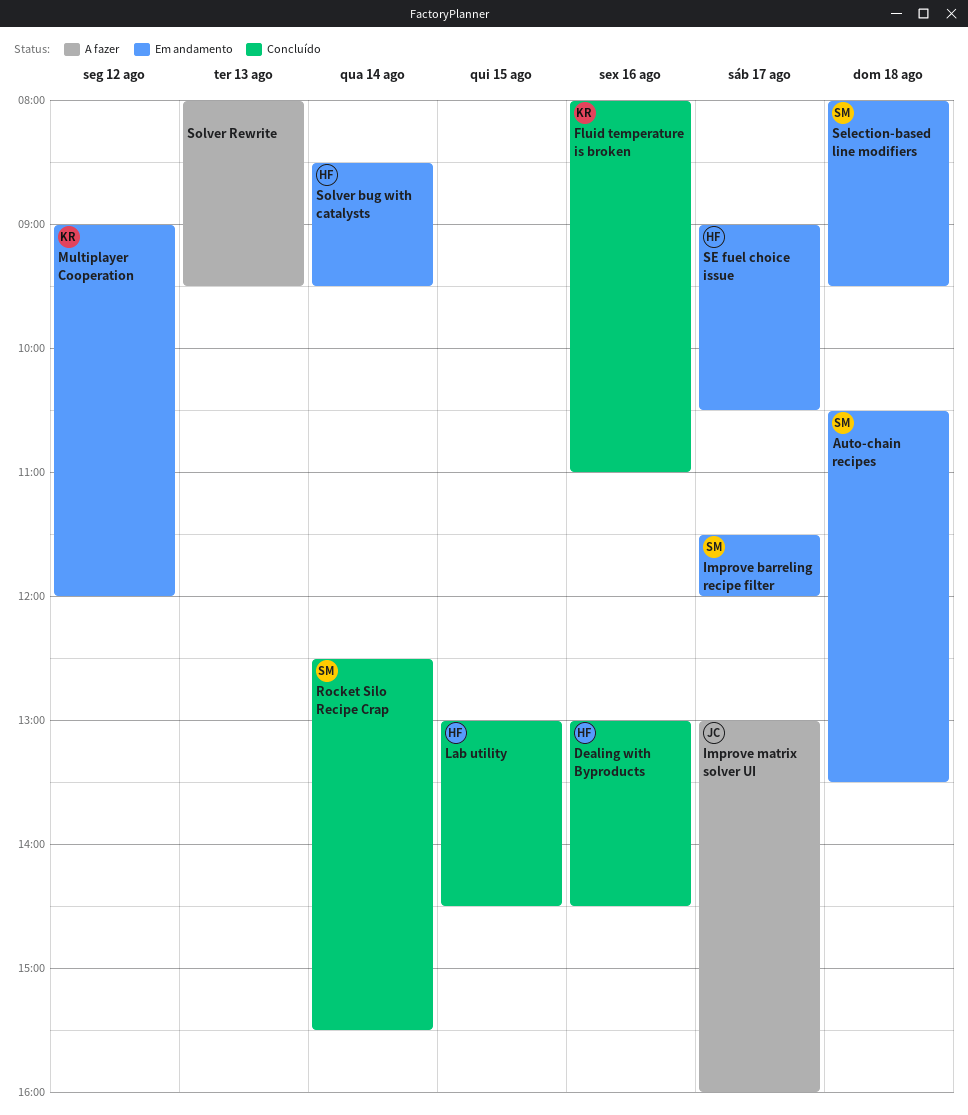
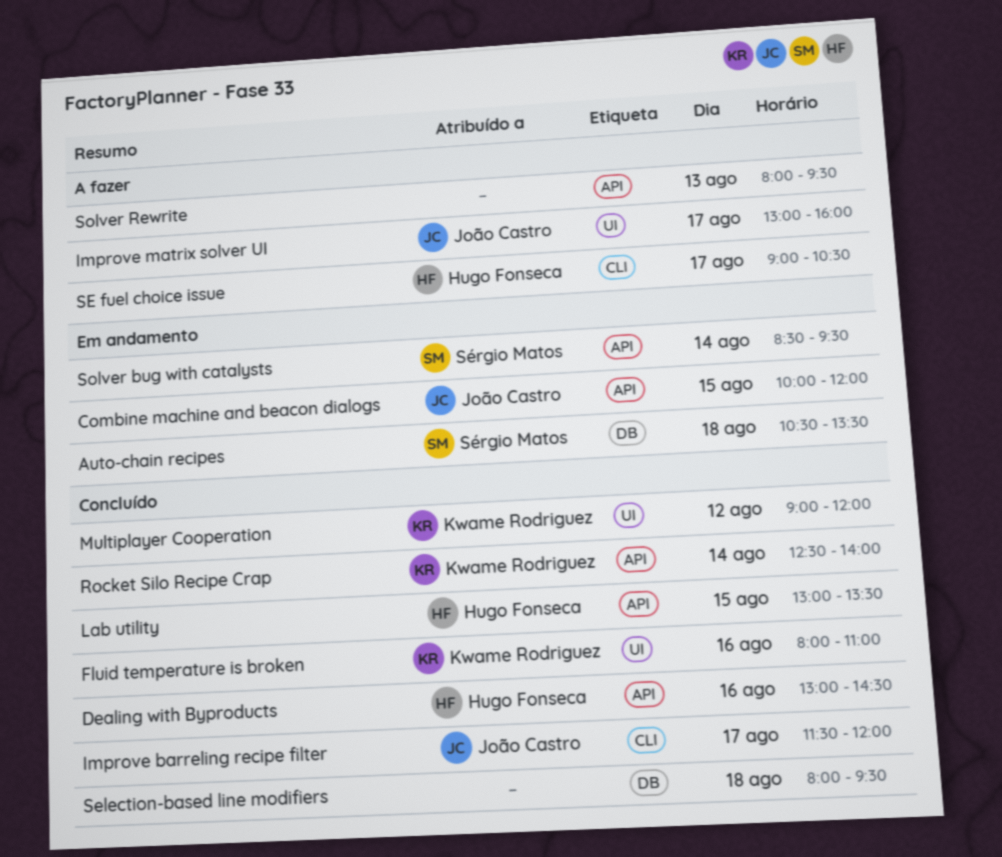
Combine machine and beacon dialogs: none -> present
Improve barreling recipe filter, status: Em andamento -> Concluído
Improve barreling recipe filter, owner: Sérgio Matos -> João Castro
Lab utility, ends: 14:30 -> 13:30
Multiplayer Cooperation, status: Em andamento -> Concluído
Rocket Silo Recipe Crap, owner: Sérgio Matos -> Kwame Rodriguez
Rocket Silo Recipe Crap, ends: 15:30 -> 14:00
SE fuel choice issue, status: Em andamento -> A fazer
Selection-based line modifiers, status: Em andamento -> Concluído
Selection-based line modifiers, owner: Sérgio Matos -> none
Solver bug with catalysts, owner: Hugo Fonseca -> Sérgio Matos

